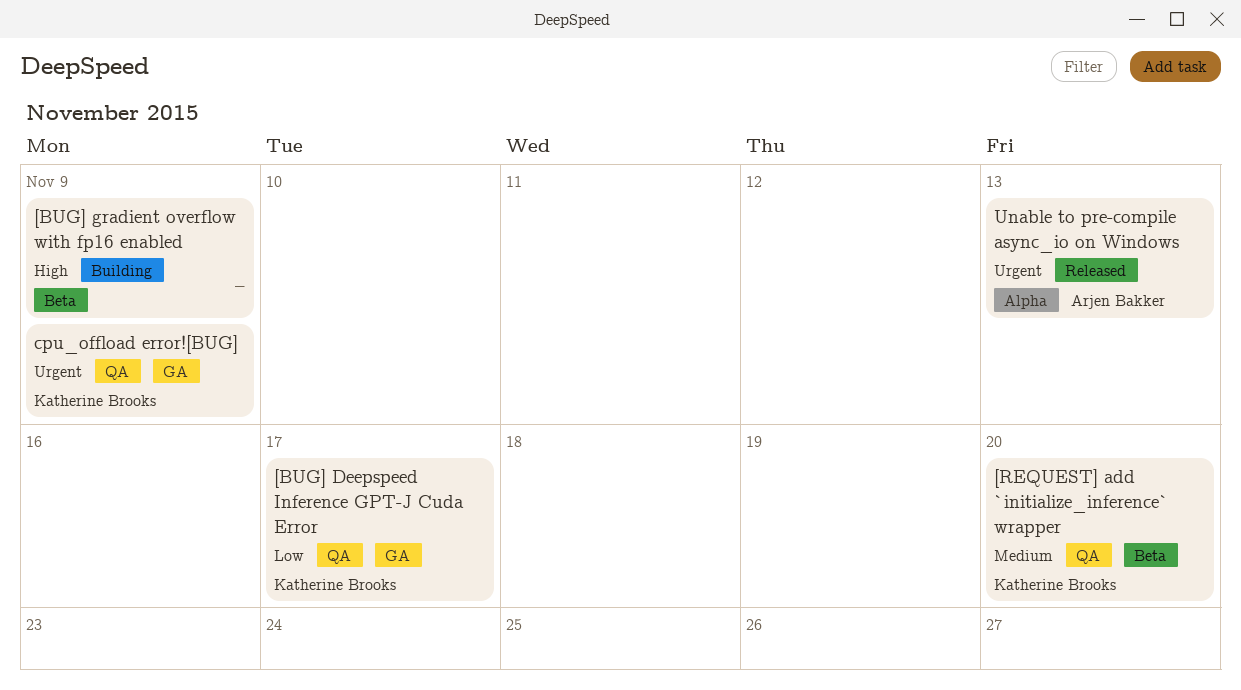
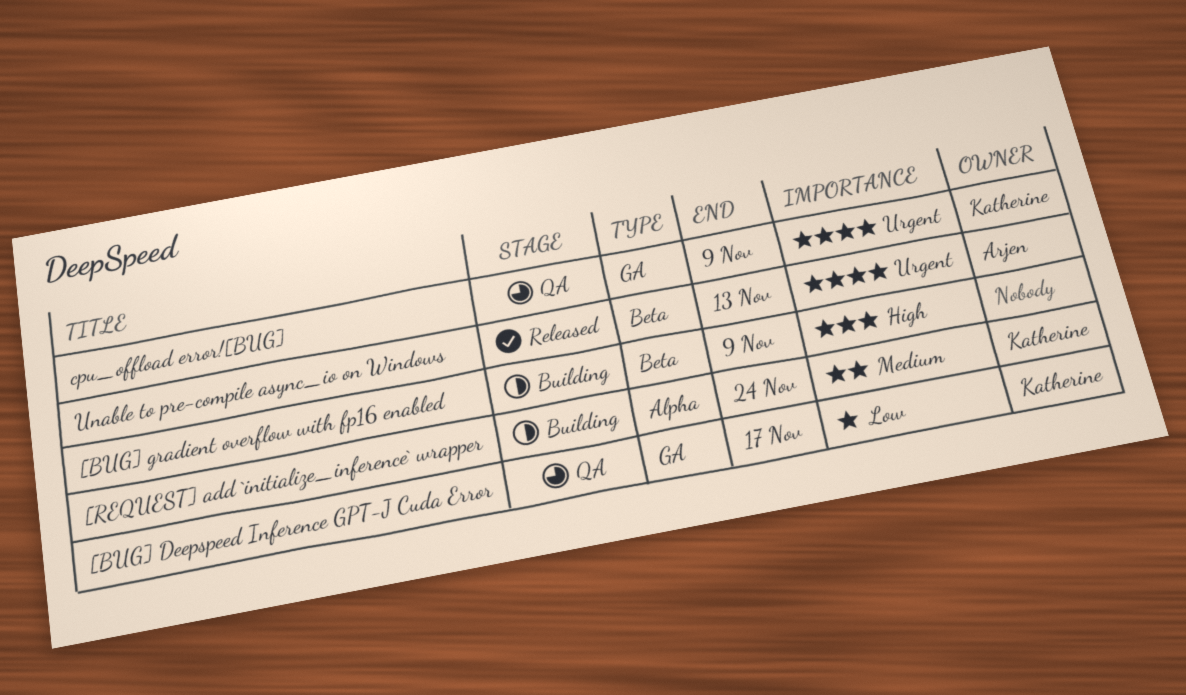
[REQUEST] add `initialize_inference` wrapper, status: QA -> Building
[REQUEST] add `initialize_inference` wrapper, label: Beta -> Alpha
[REQUEST] add `initialize_inference` wrapper, due: Nov 20 -> Nov 24
Unable to pre-compile async_io on Windows, label: Alpha -> Beta

